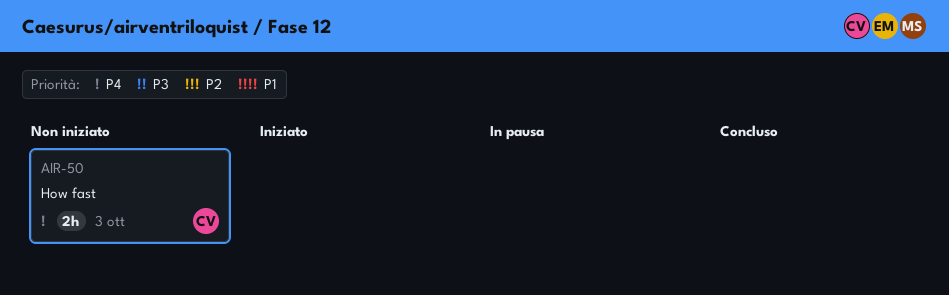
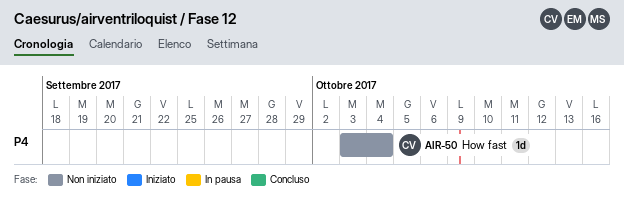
AIR-50, estimate: 2h -> 1d
AIR-50, due: Oct 3 -> Oct 4

